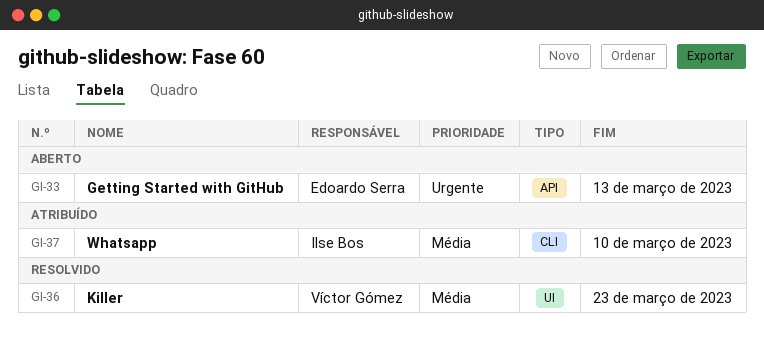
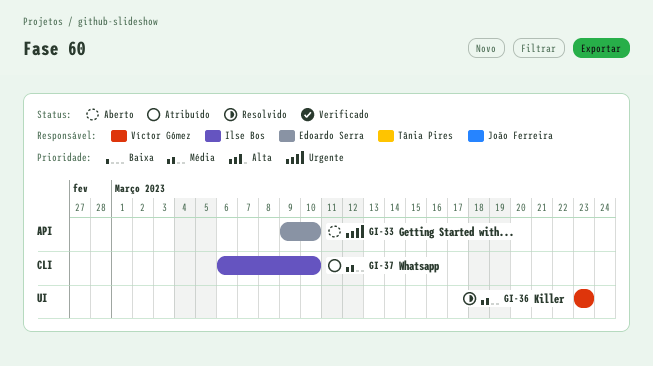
GI-33, due: Mar 13 -> Mar 10

